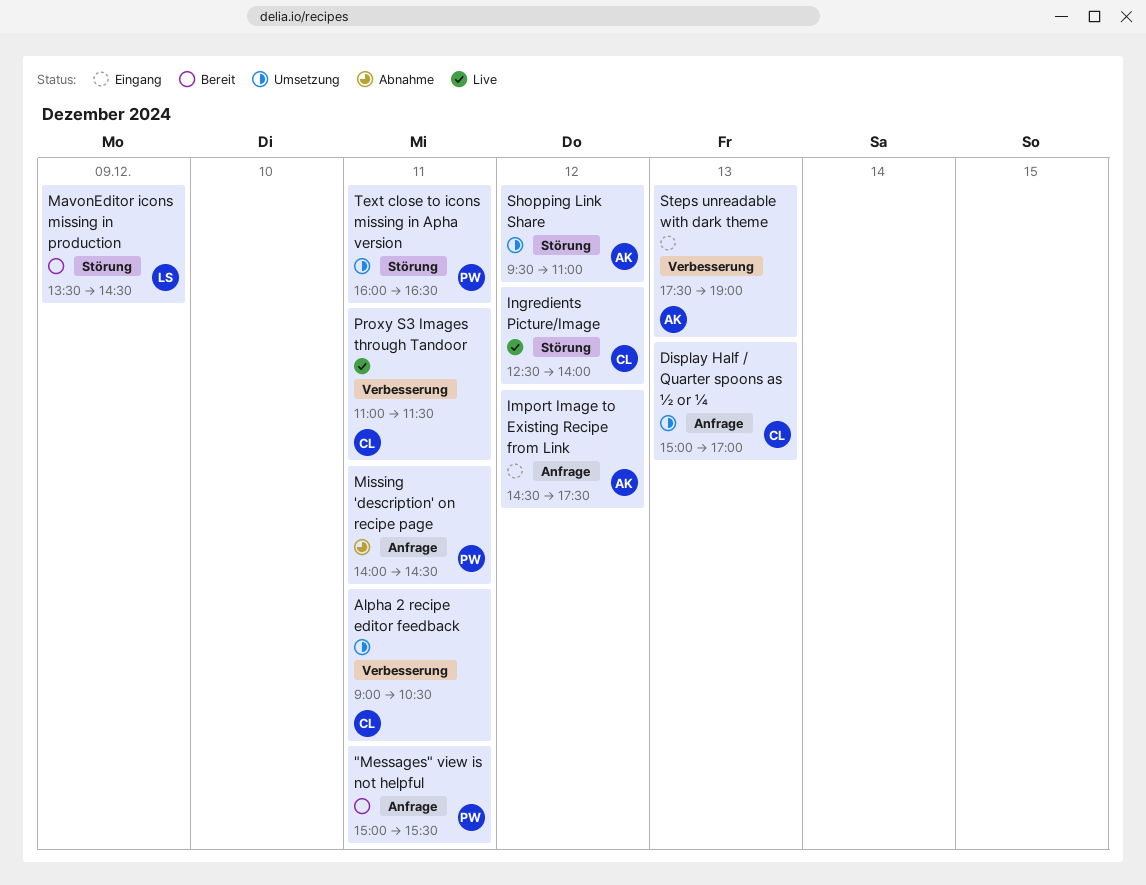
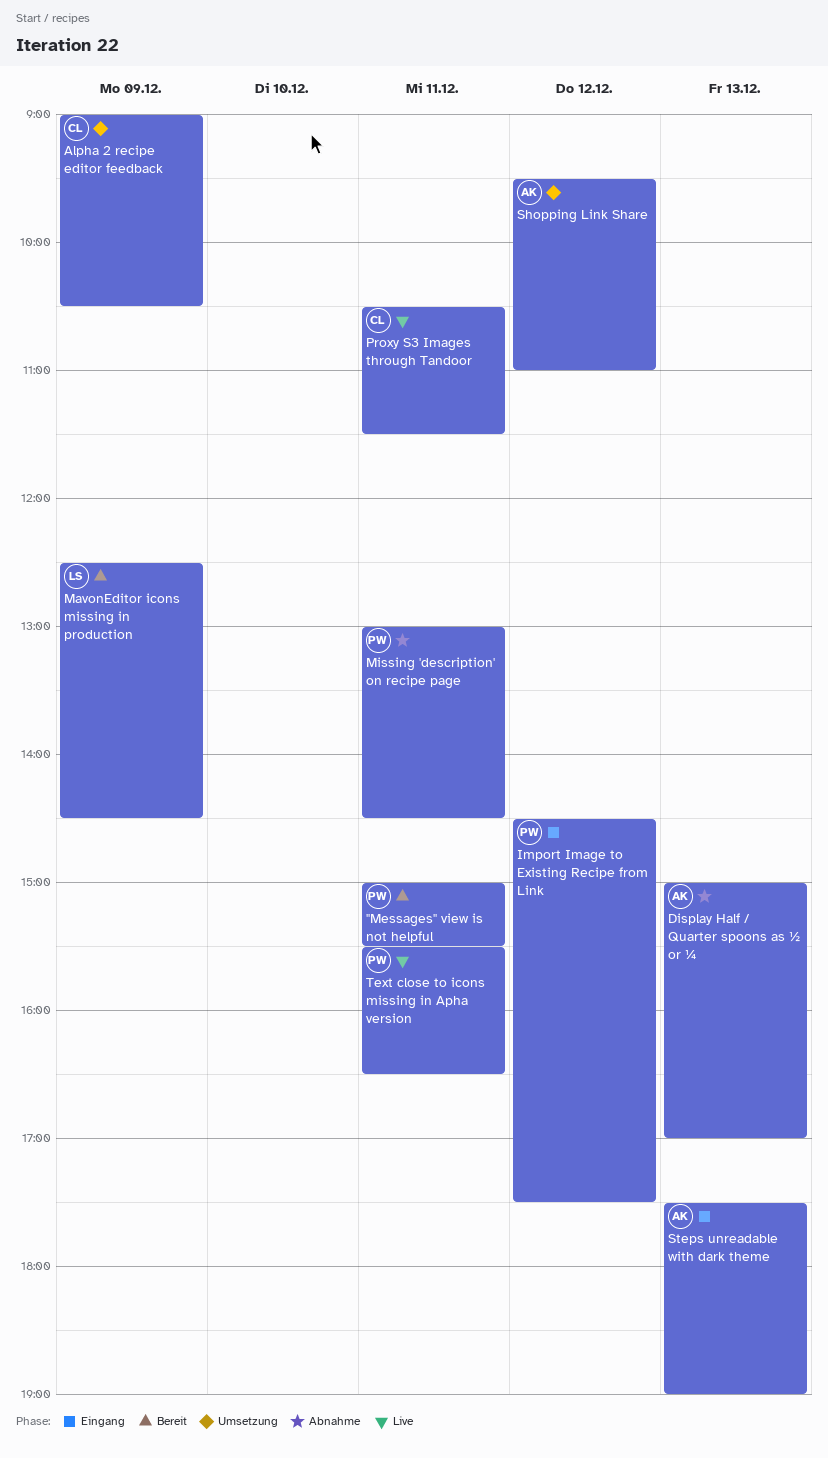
Alpha 2 recipe editor feedback, day: Dec 11 -> Dec 9
Display Half / Quarter spoons as ½ or ¼, status: Umsetzung -> Abnahme
Display Half / Quarter spoons as ½ or ¼, owner: CL -> AK
Import Image to Existing Recipe from Link, owner: AK -> PW
Ingredients Picture/Image: present -> none
MavonEditor icons missing in production, begins: 13:30 -> 12:30
Missing 'description' on recipe page, begins: 14:00 -> 13:00
Proxy S3 Images through Tandoor, begins: 11:00 -> 10:30
Text close to icons missing in Apha version, status: Umsetzung -> Live
Text close to icons missing in Apha version, begins: 16:00 -> 15:30

